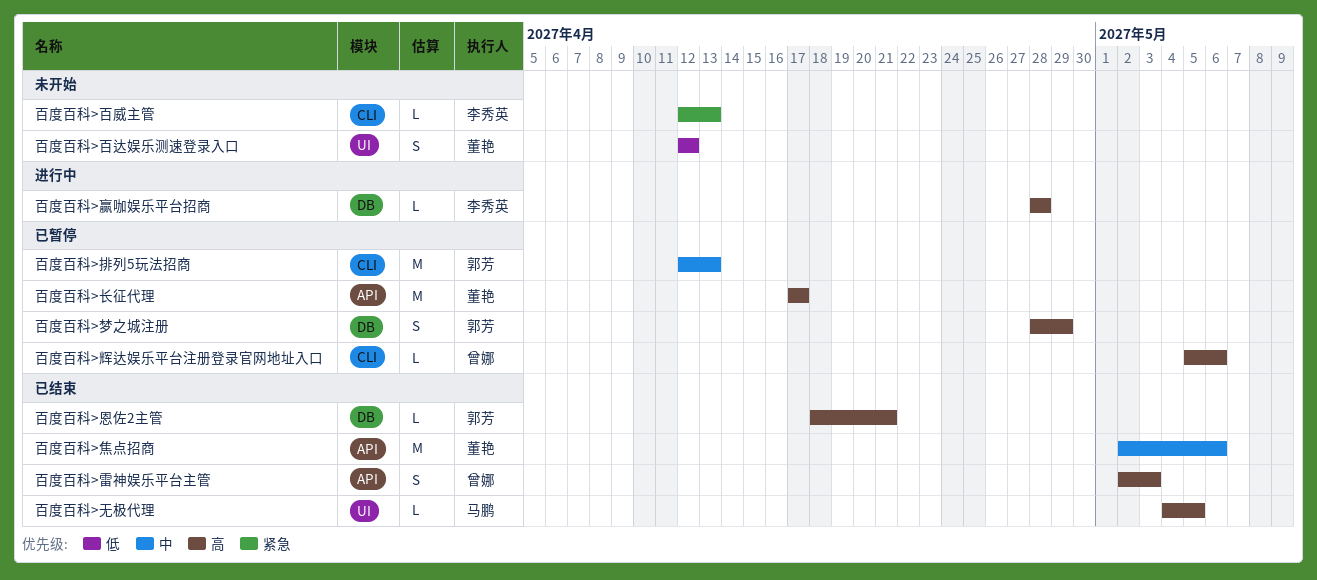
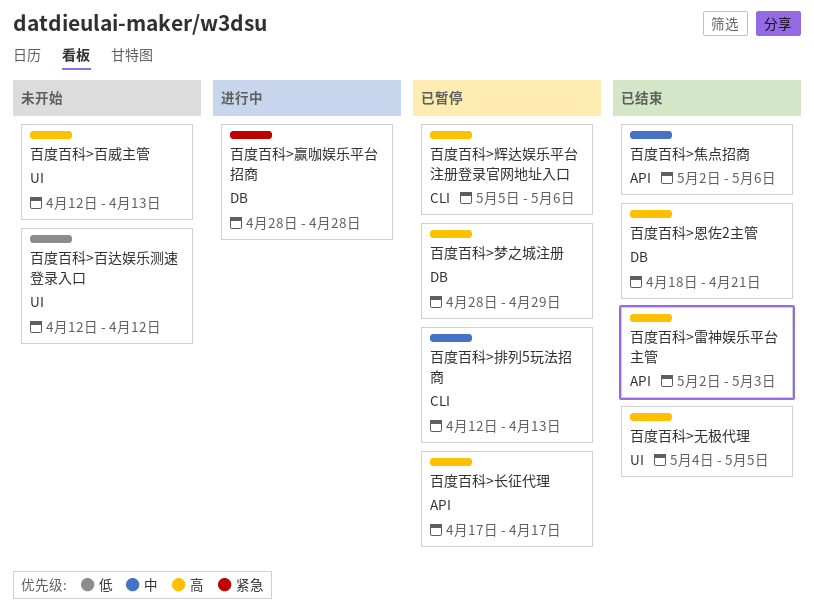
百度百科>百威主管, priority: 紧急 -> 高
百度百科>百威主管, label: CLI -> UI
百度百科>赢咖娱乐平台招商, priority: 高 -> 紧急

